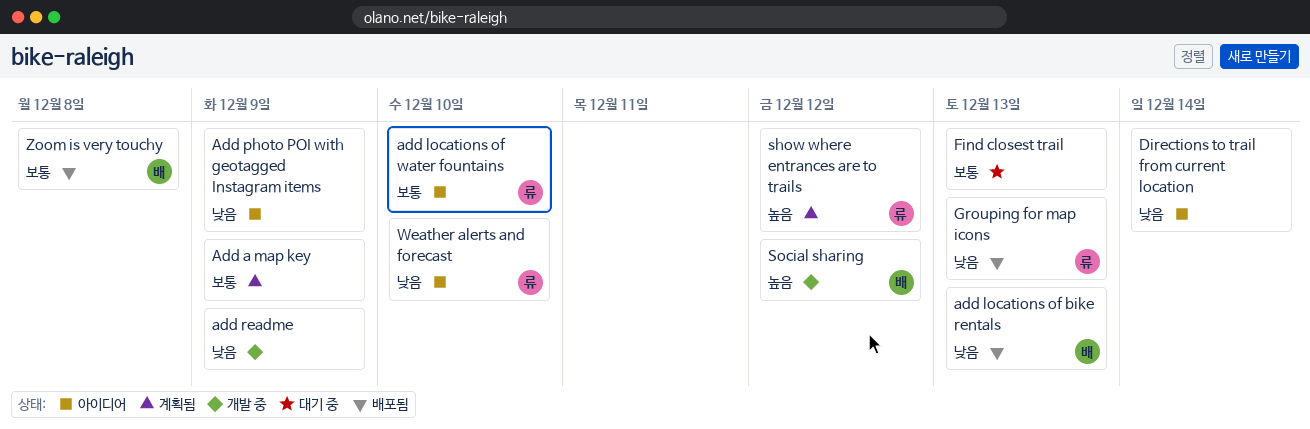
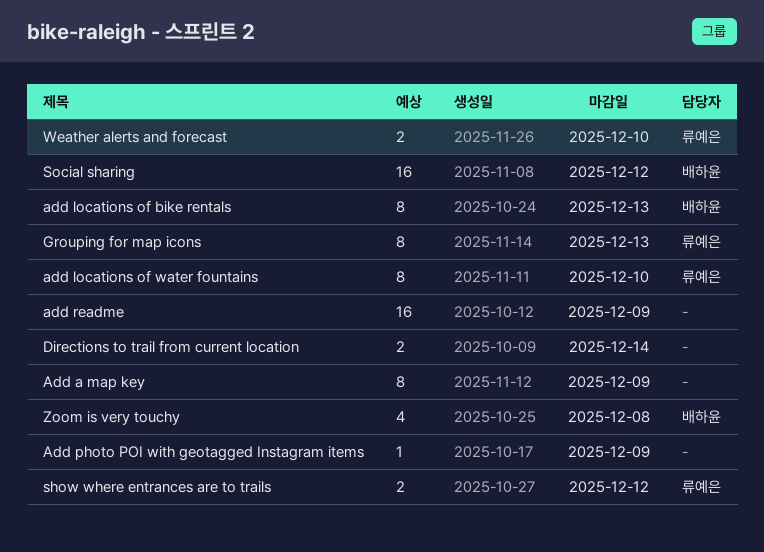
Find closest trail: present -> none

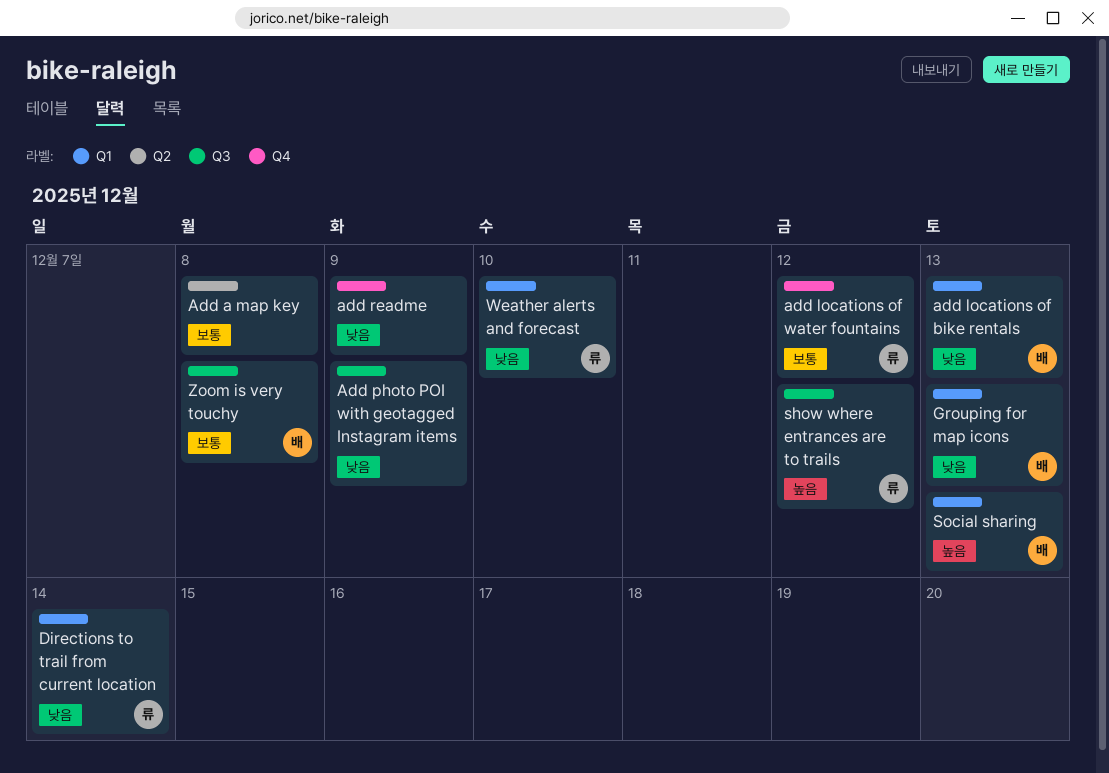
Add a map key, due: Dec 9 -> Dec 8
add locations of water fountains, due: Dec 10 -> Dec 12
Directions to trail from current location, owner: none -> 류예은
Grouping for map icons, owner: 류예은 -> 배하윤
Social sharing, due: Dec 12 -> Dec 13

